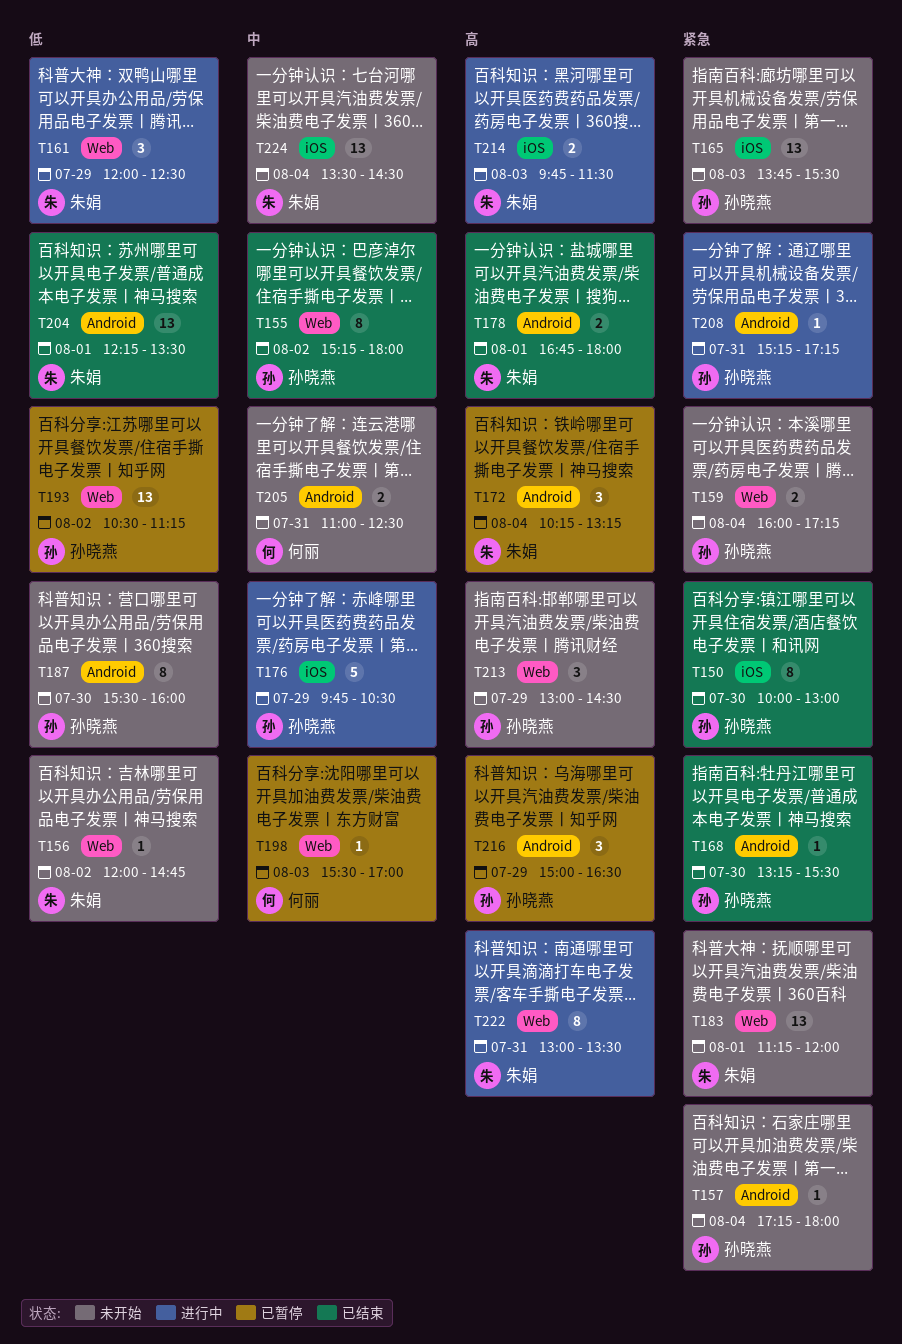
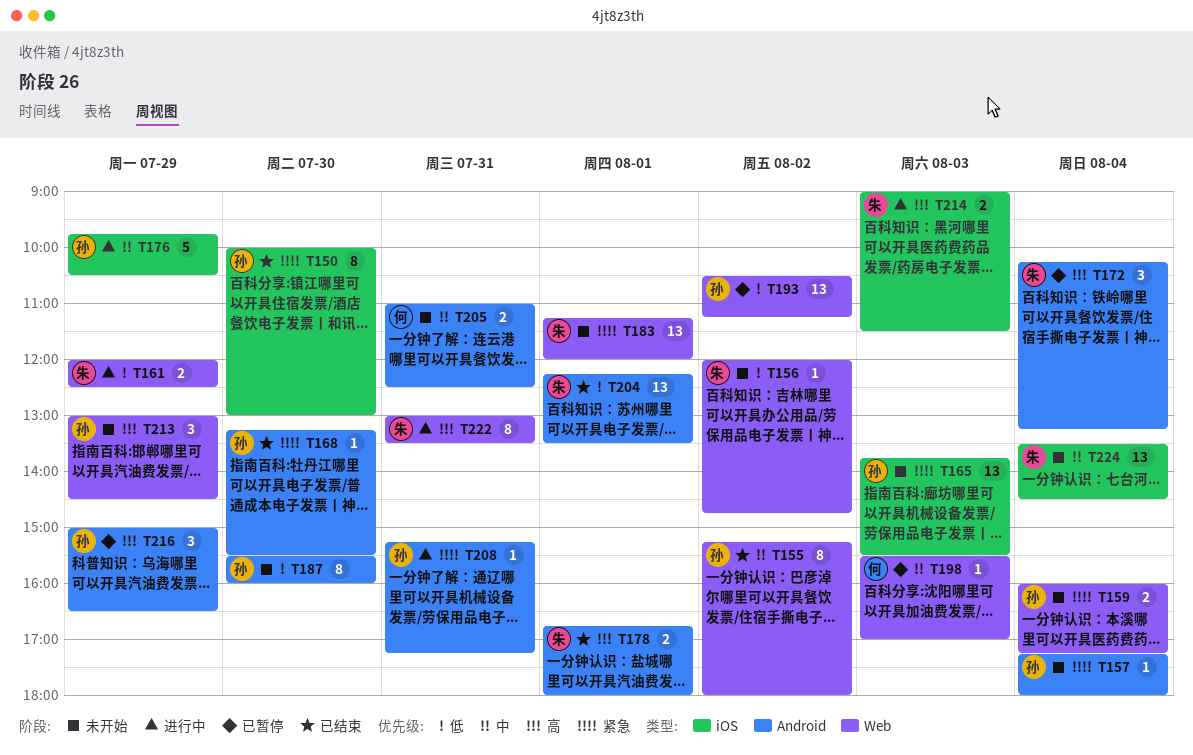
T161, estimate: 3 -> 2
T214, begins: 09:45 -> 09:00

